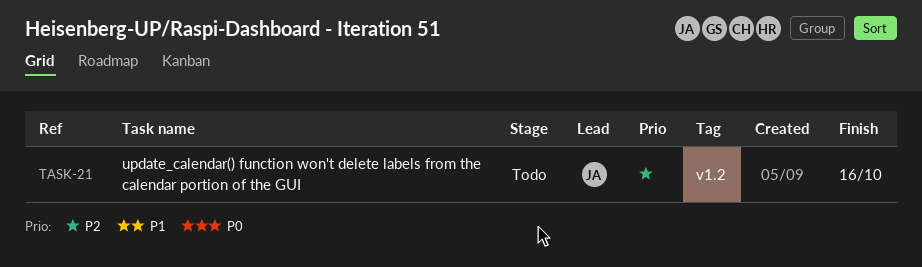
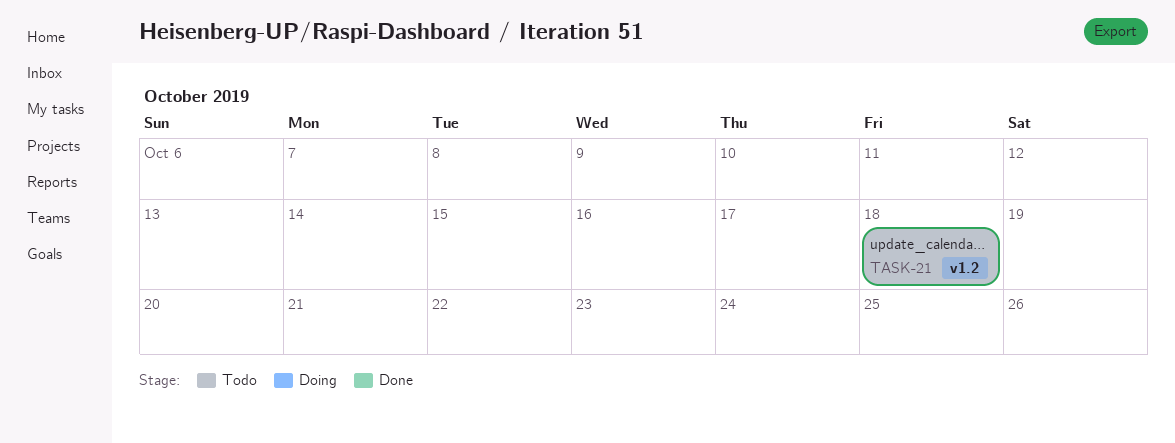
TASK-21, due: Oct 16 -> Oct 18

